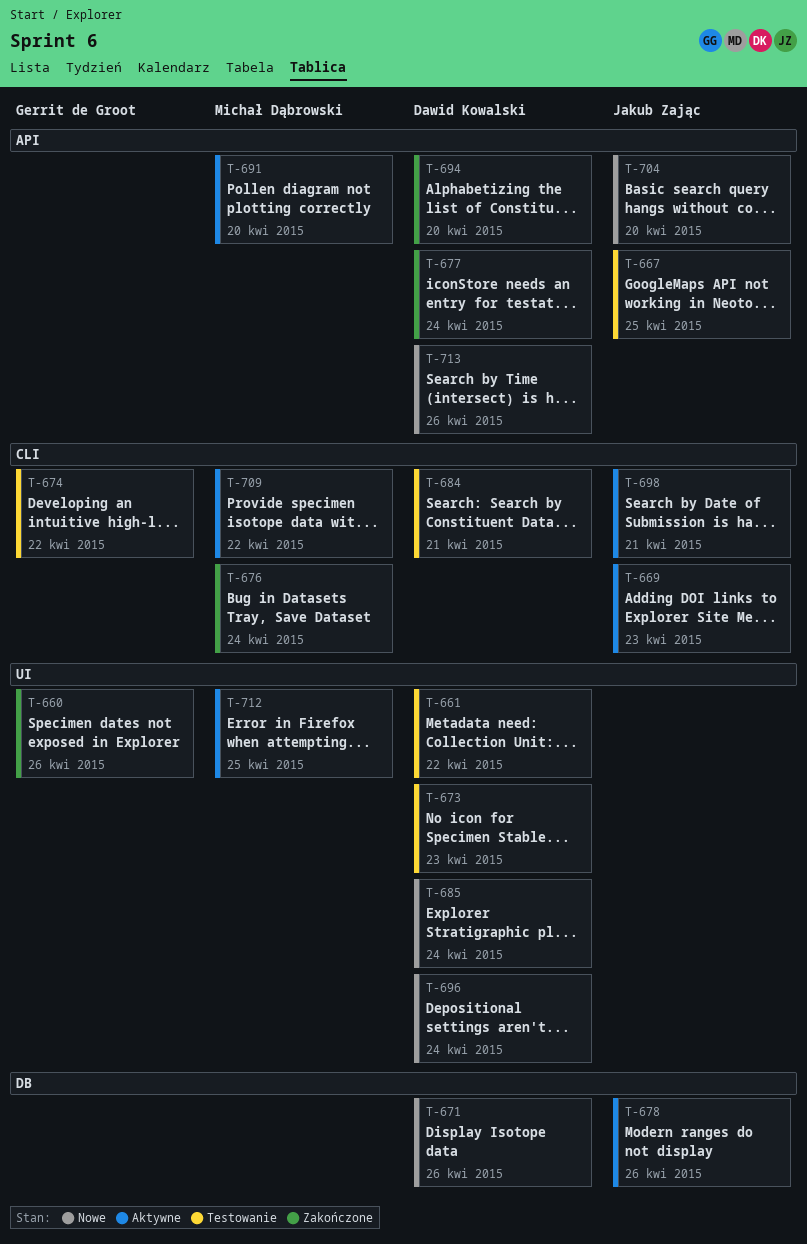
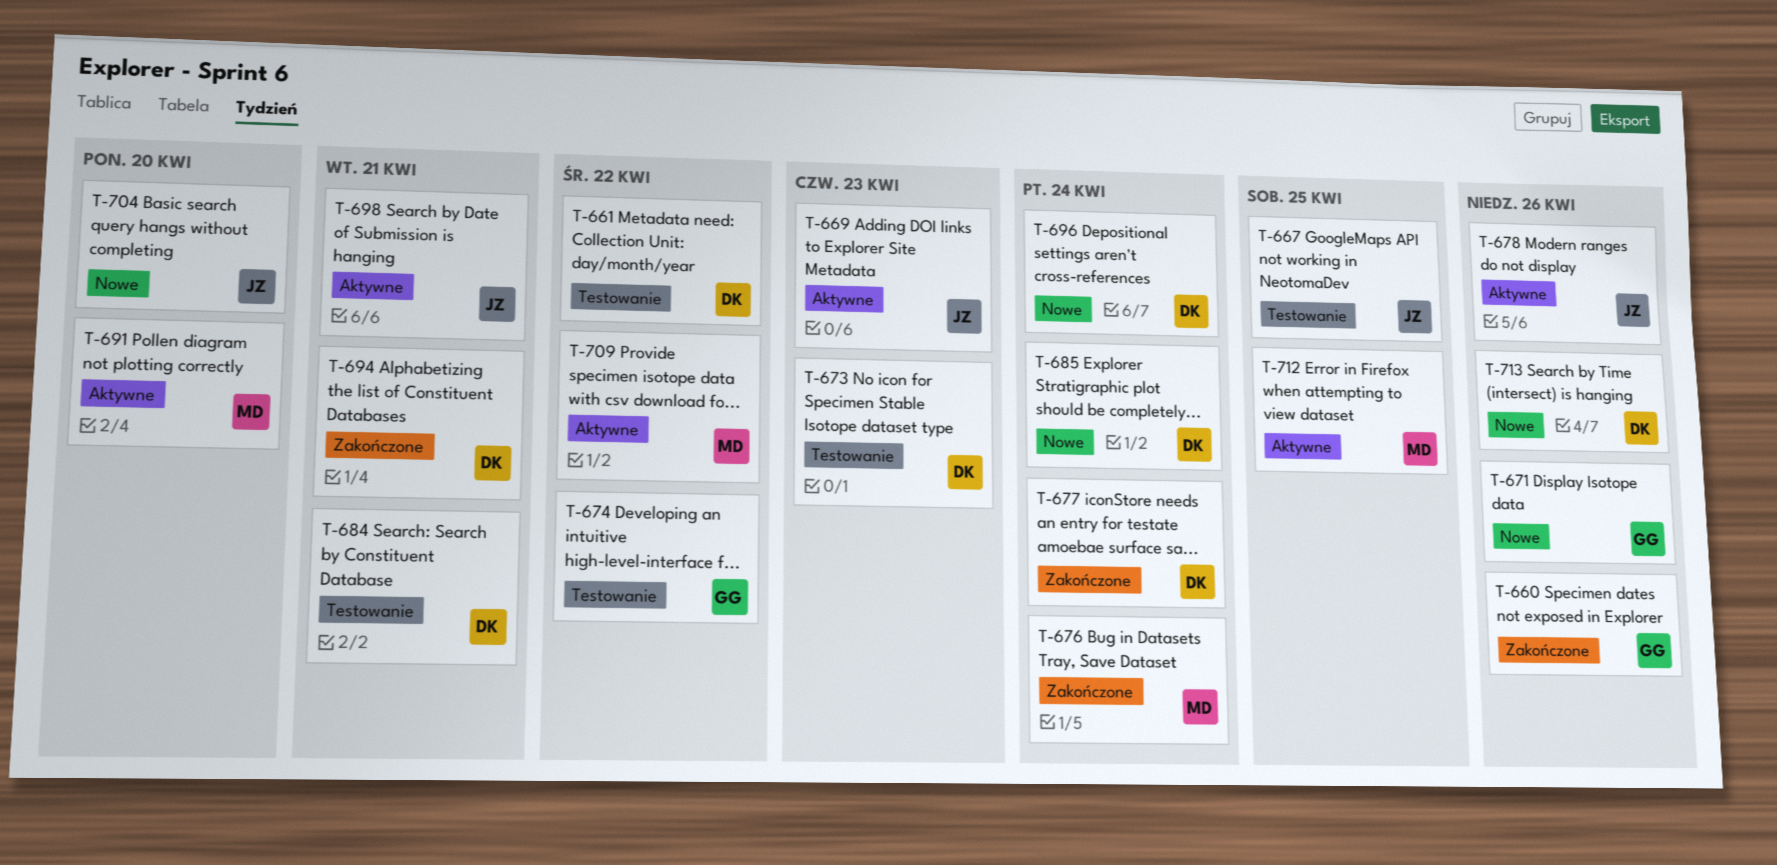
T-671, owner: Dawid Kowalski -> Gerrit de Groot
T-694, due: Apr 20 -> Apr 21

